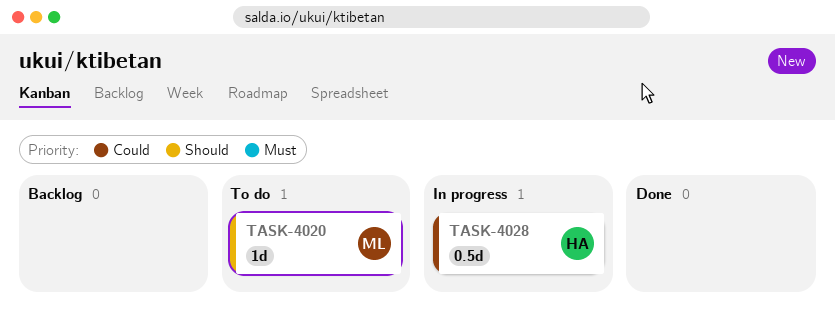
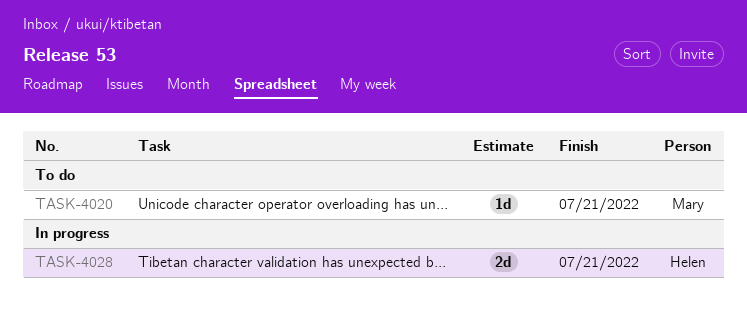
TASK-4028, estimate: 0.5d -> 2d

